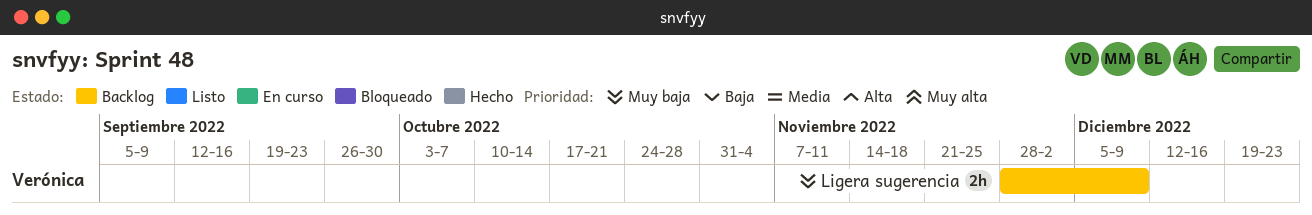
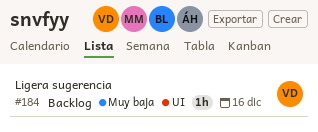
Ligera sugerencia, estimate: 2h -> 1h
Ligera sugerencia, due: Dec 9 -> Dec 16

